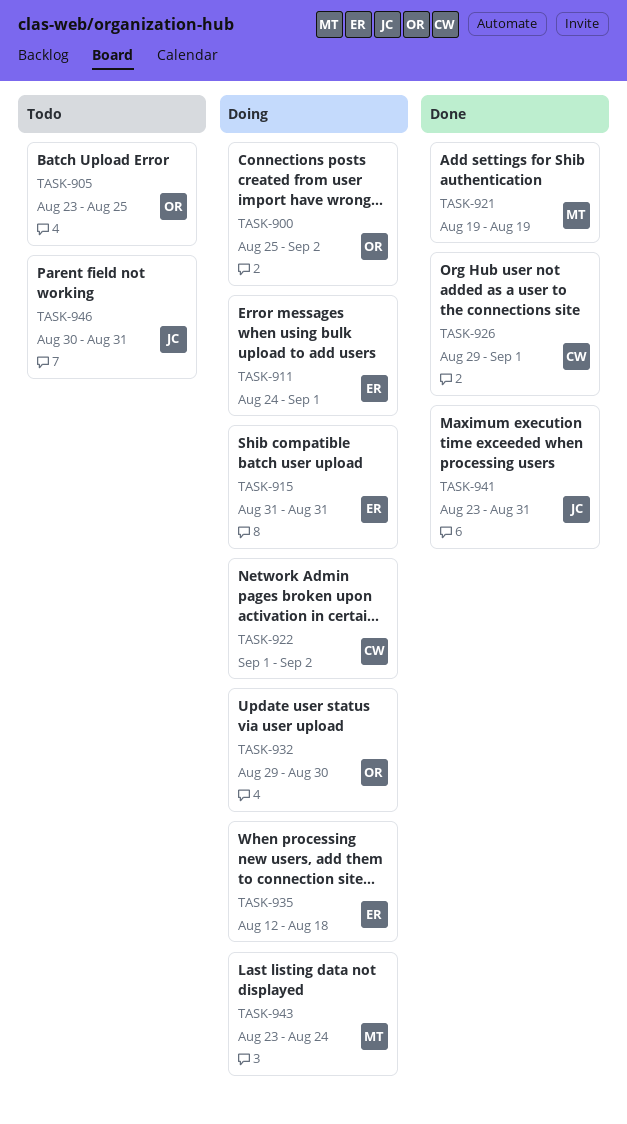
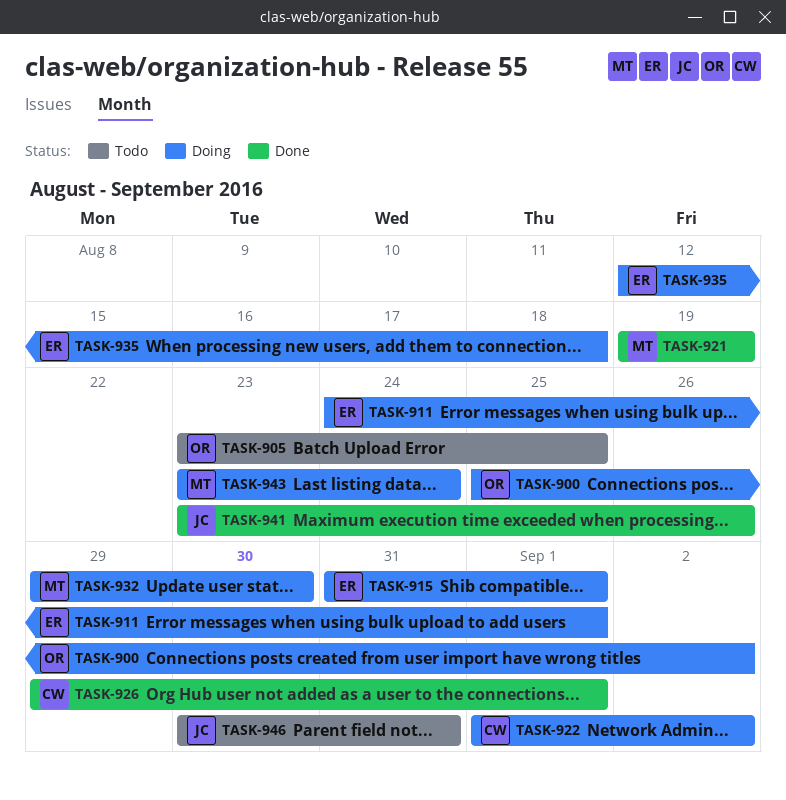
TASK-915, due: Aug 31 -> Sep 1
TASK-932, owner: OR -> MT
TASK-941, due: Aug 31 -> Aug 26

